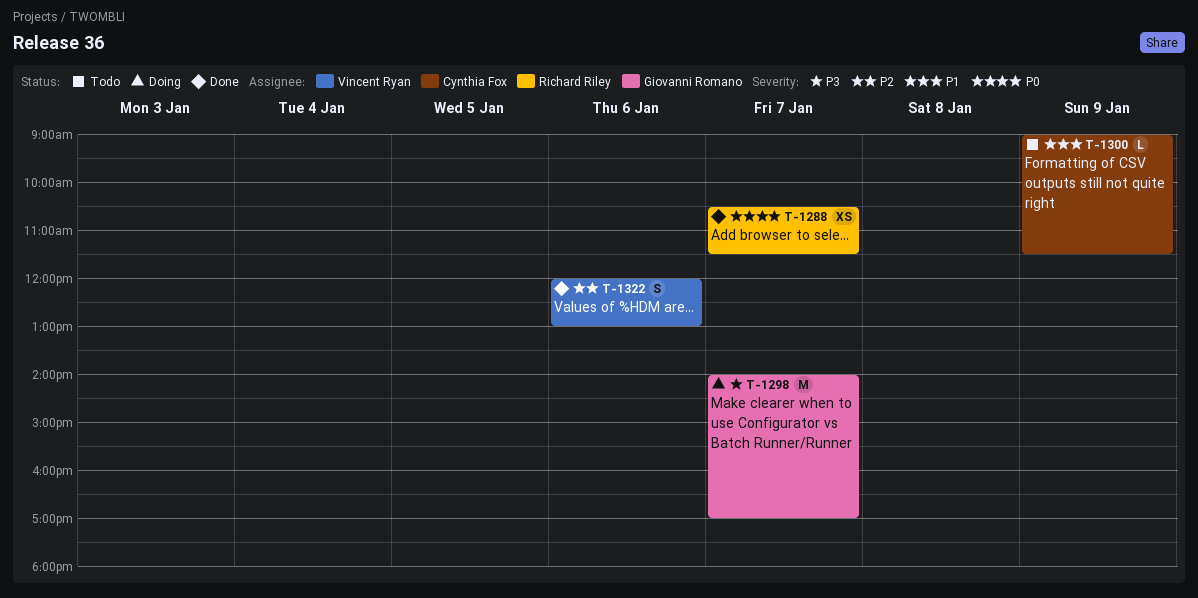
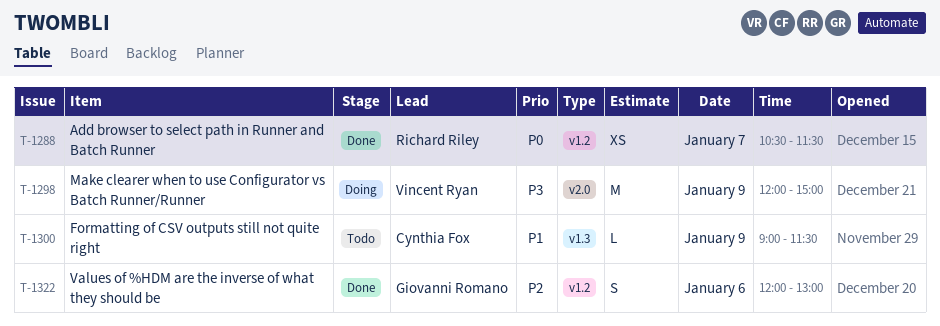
T-1298, owner: Giovanni Romano -> Vincent Ryan
T-1298, day: Jan 7 -> Jan 9
T-1298, begins: 14:00 -> 12:00
T-1298, ends: 17:00 -> 15:00
T-1322, owner: Vincent Ryan -> Giovanni Romano

